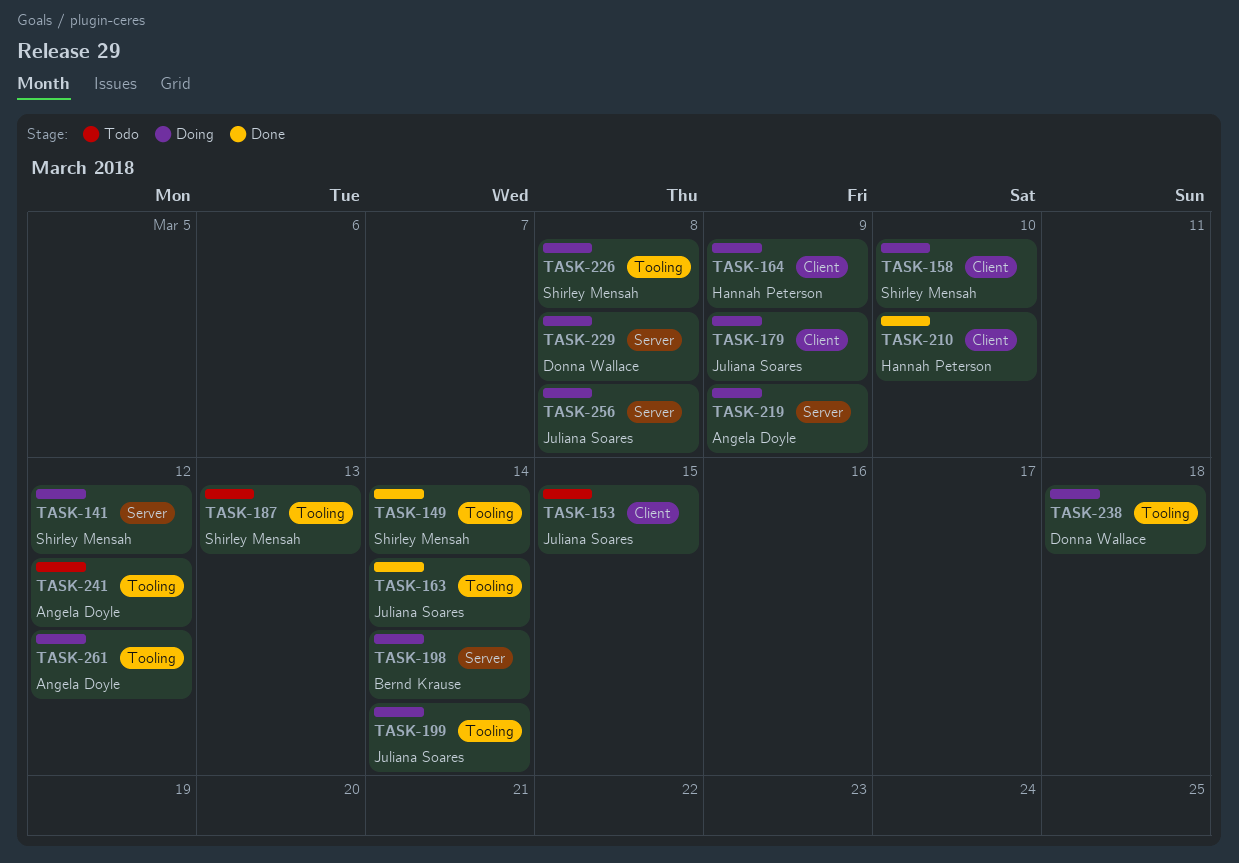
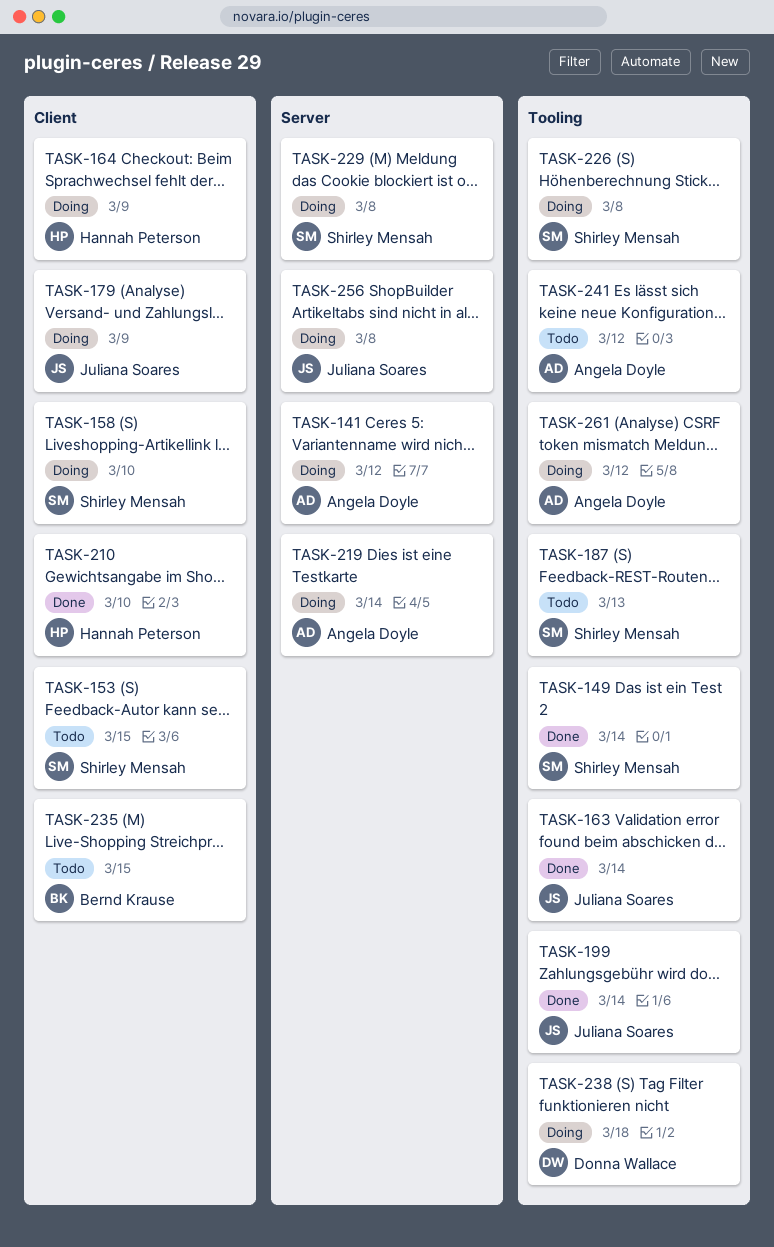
TASK-141, owner: Shirley Mensah -> Angela Doyle
TASK-153, owner: Juliana Soares -> Shirley Mensah
TASK-198: present -> none
TASK-199, status: Doing -> Done
TASK-219, due: Mar 9 -> Mar 14
TASK-229, owner: Donna Wallace -> Shirley Mensah
TASK-235: none -> present

